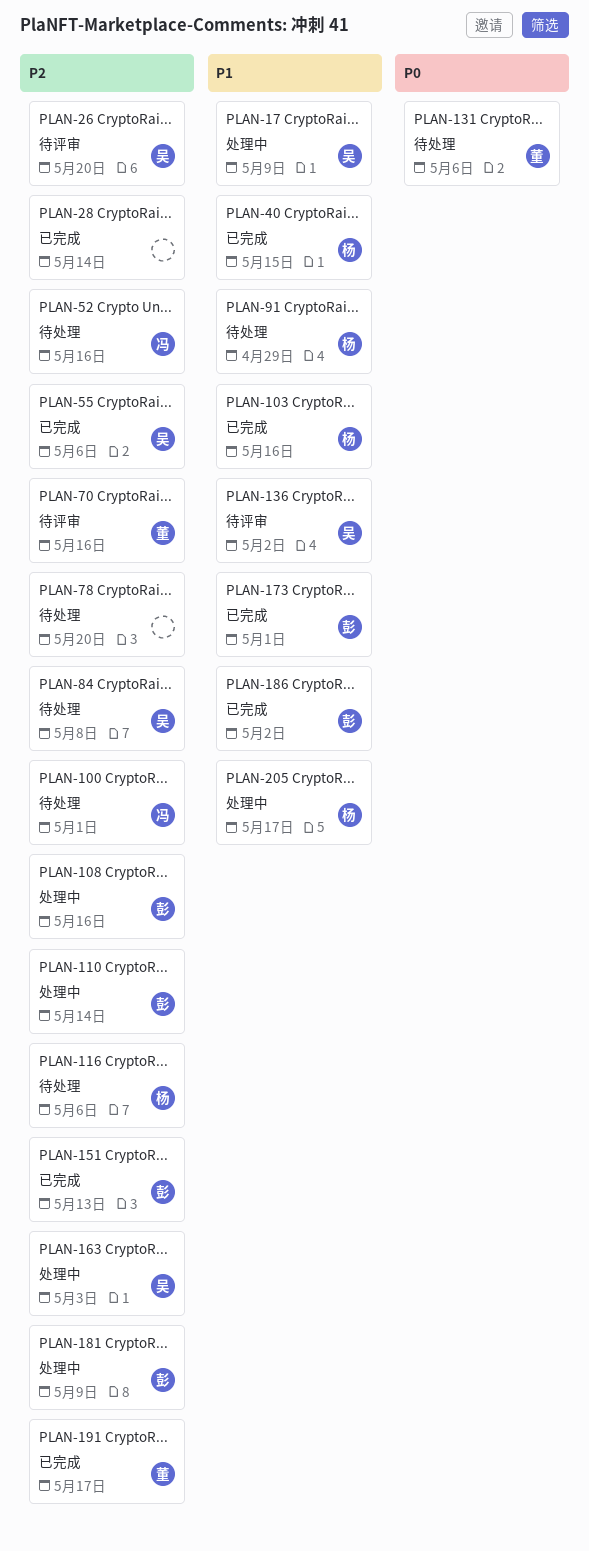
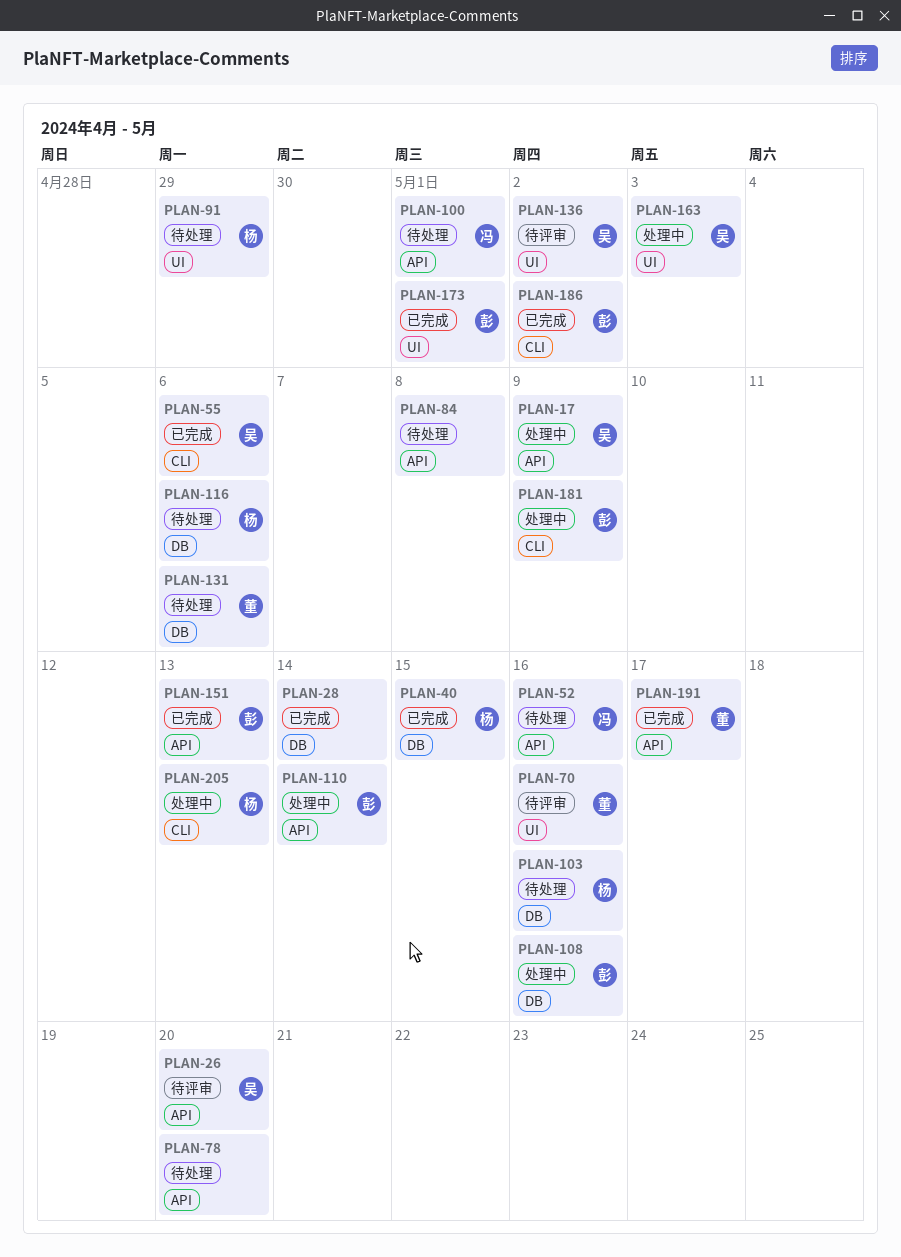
PLAN-84, owner: 吴 -> none
PLAN-103, status: 已完成 -> 待处理
PLAN-205, due: May 17 -> May 13

